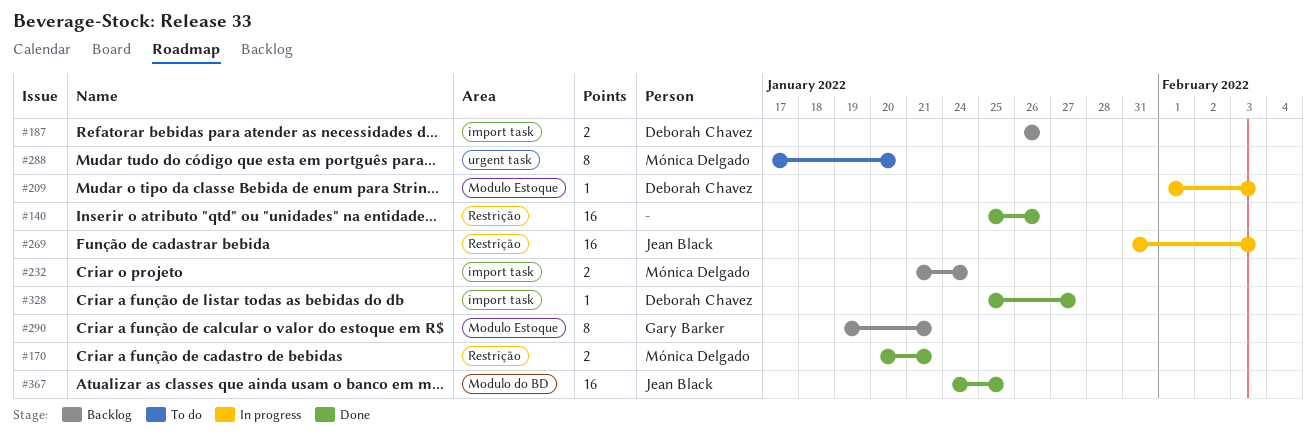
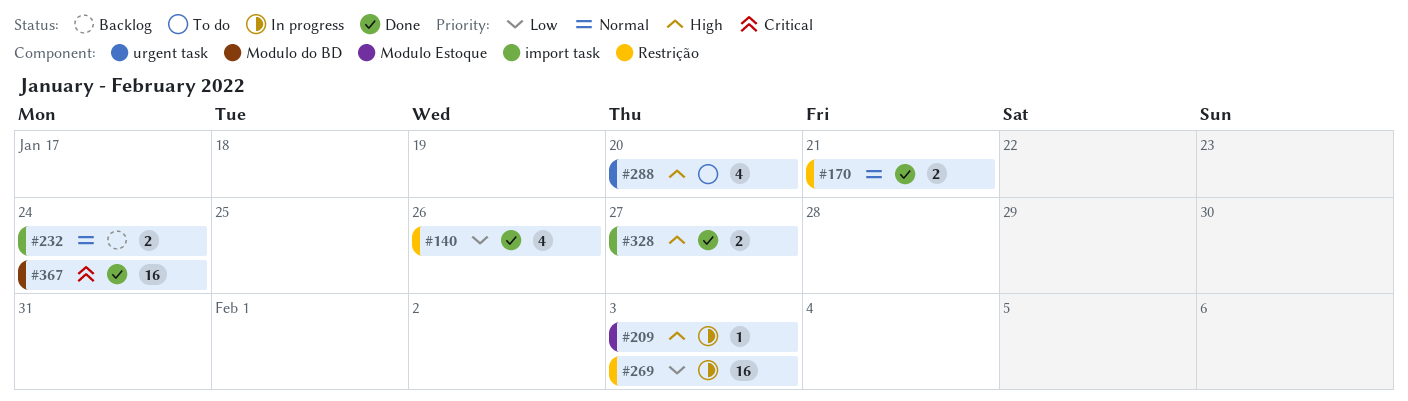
#140, estimate: 16 -> 4
#187: present -> none
#288, estimate: 8 -> 4
#290: present -> none
#328, estimate: 1 -> 2
#367, due: Jan 25 -> Jan 24

